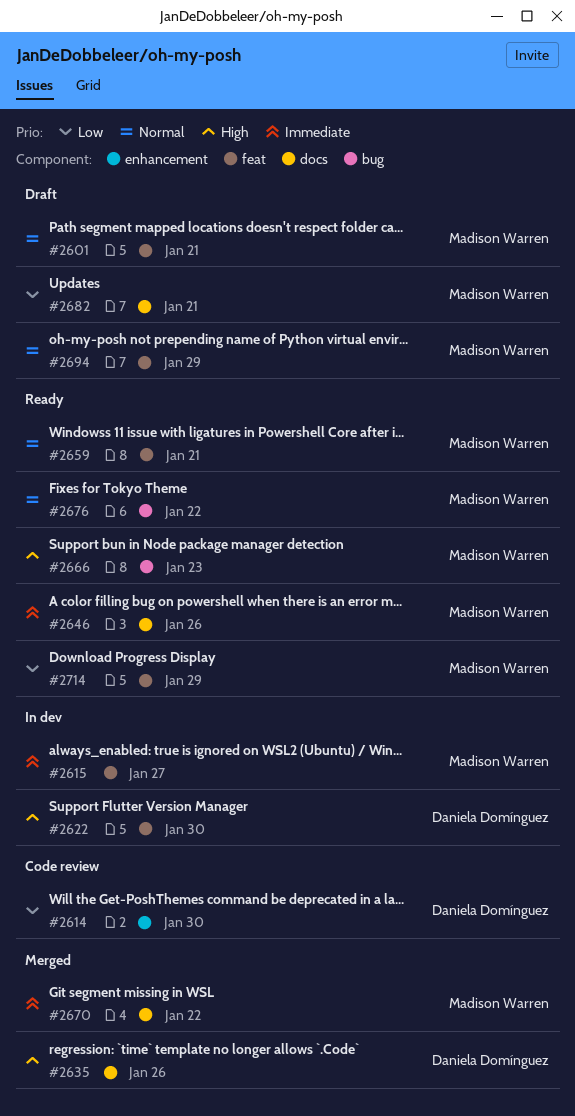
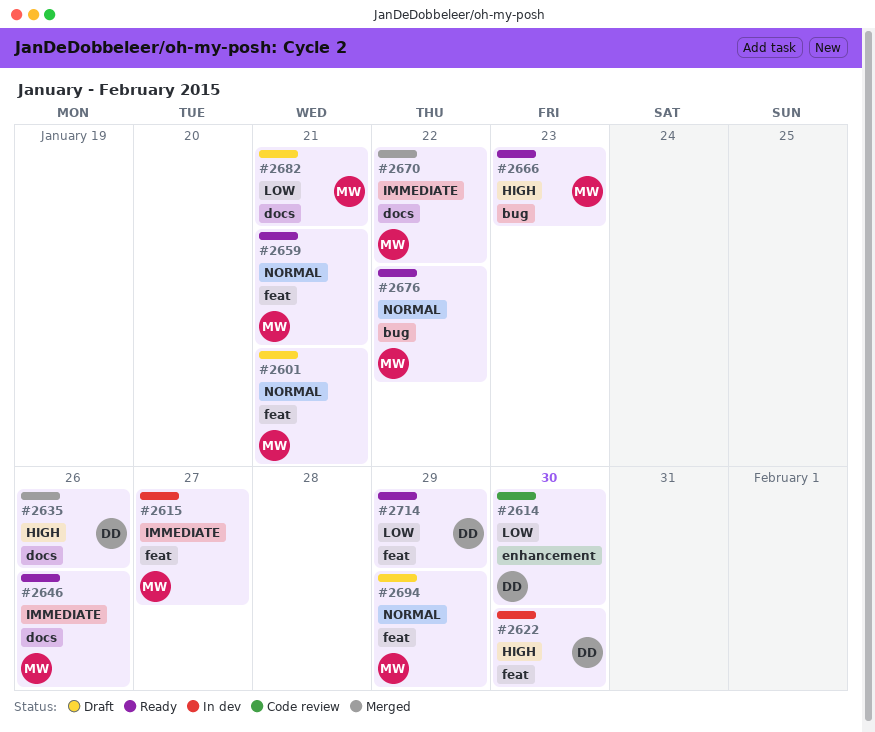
#2714, owner: Madison Warren -> Daniela Domínguez

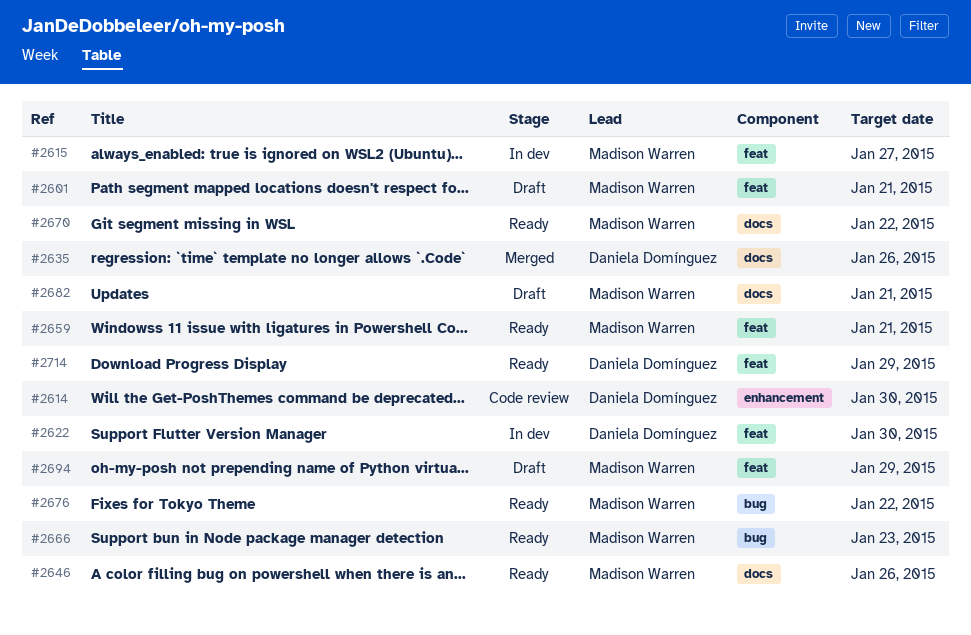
#2670, status: Merged -> Ready

